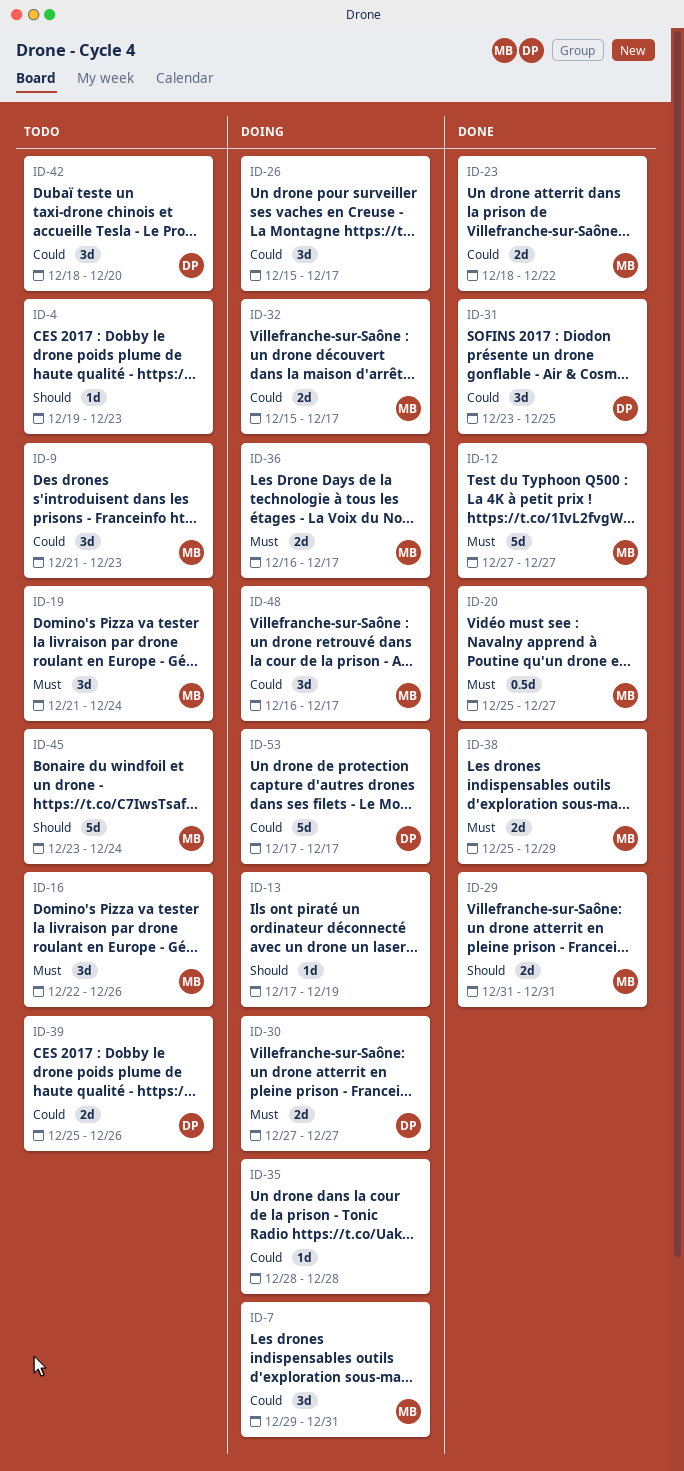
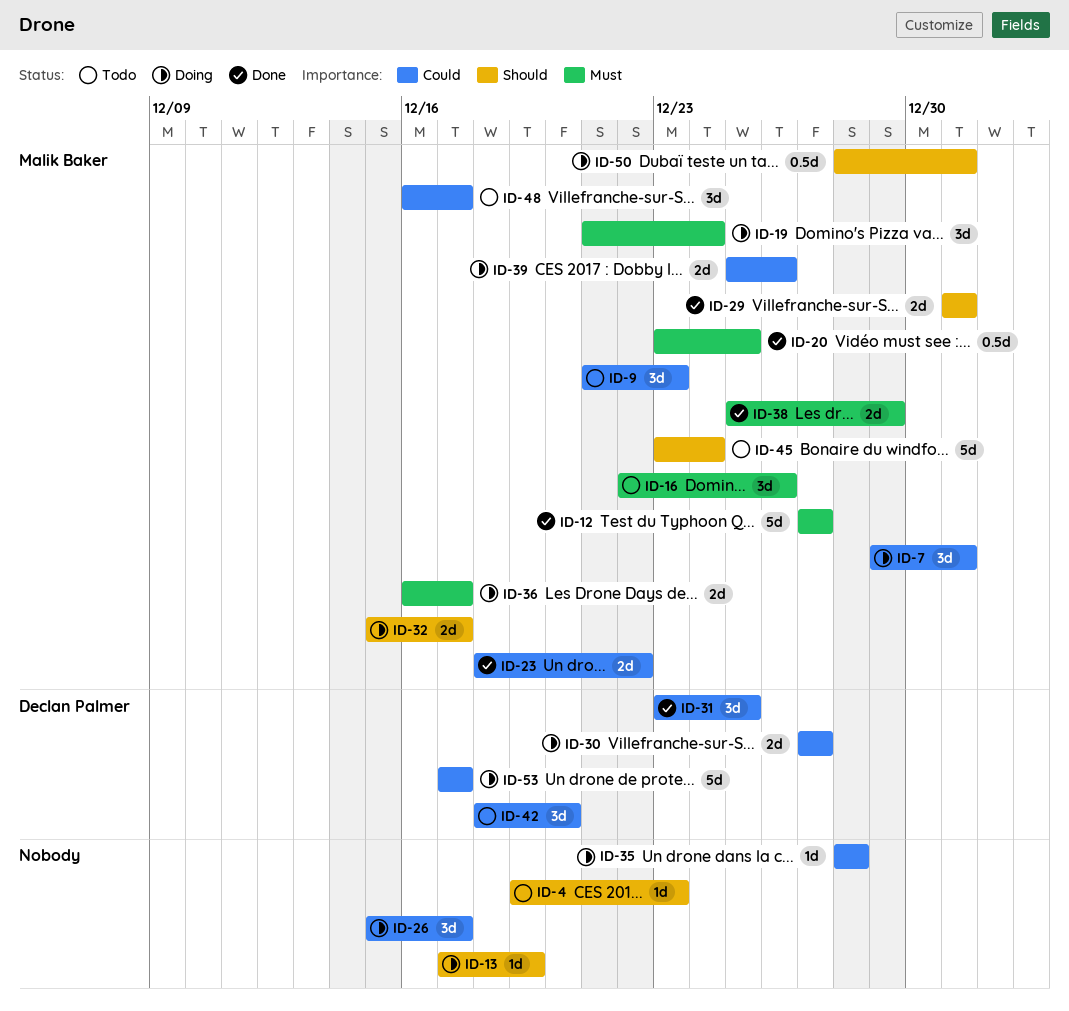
ID-19, status: Todo -> Doing
ID-20, start: Dec 25 -> Dec 23
ID-20, due: Dec 27 -> Dec 25
ID-30, priority: Must -> Could
ID-32, priority: Could -> Should
ID-39, status: Todo -> Doing
ID-39, owner: Declan Palmer -> Malik Baker
ID-48, status: Doing -> Todo
ID-50: none -> present

